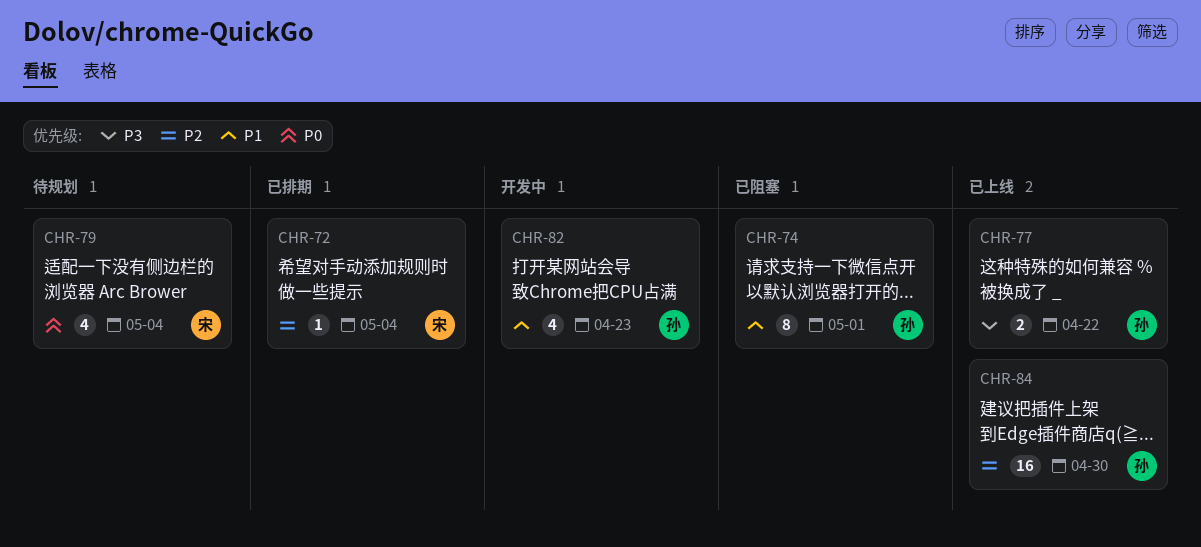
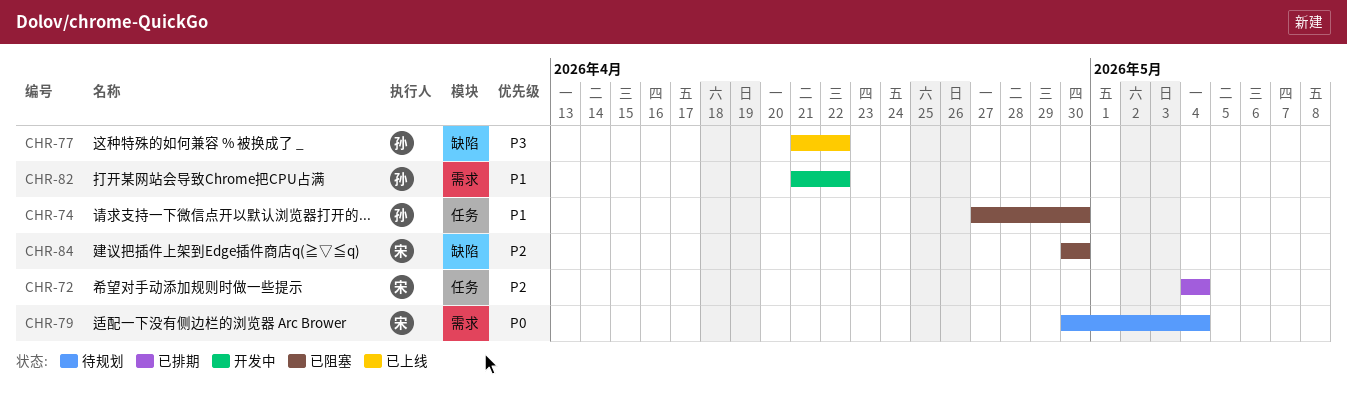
CHR-74, due: May 1 -> Apr 30
CHR-82, due: Apr 23 -> Apr 22
CHR-84, status: 已上线 -> 已阻塞
CHR-84, owner: 孙 -> 宋

